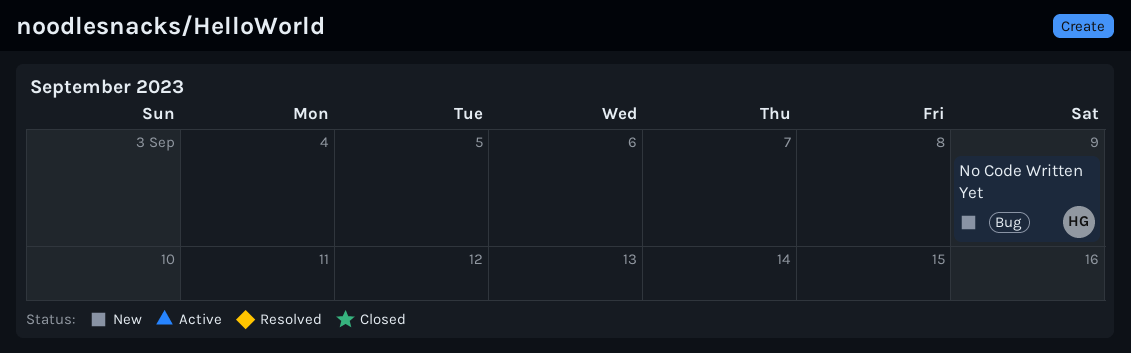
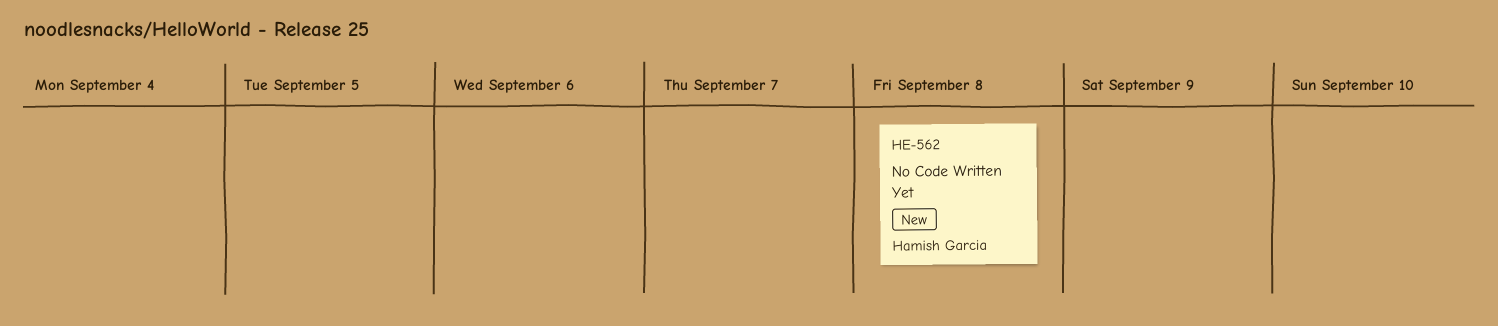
No Code Written Yet, due: Sep 9 -> Sep 8

